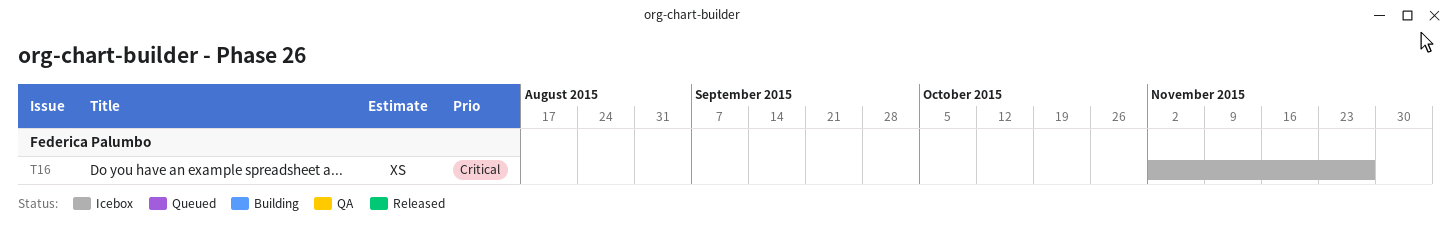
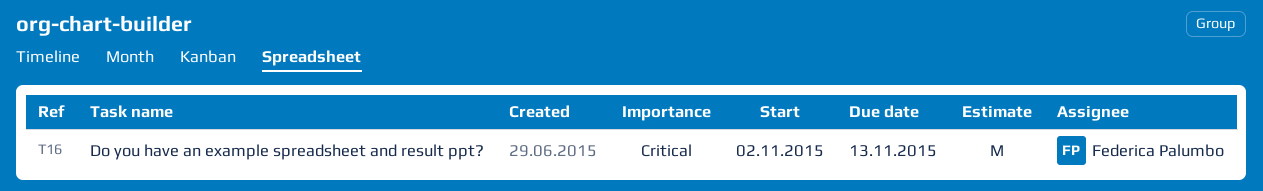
T16, estimate: XS -> M
T16, due: Nov 27 -> Nov 13

